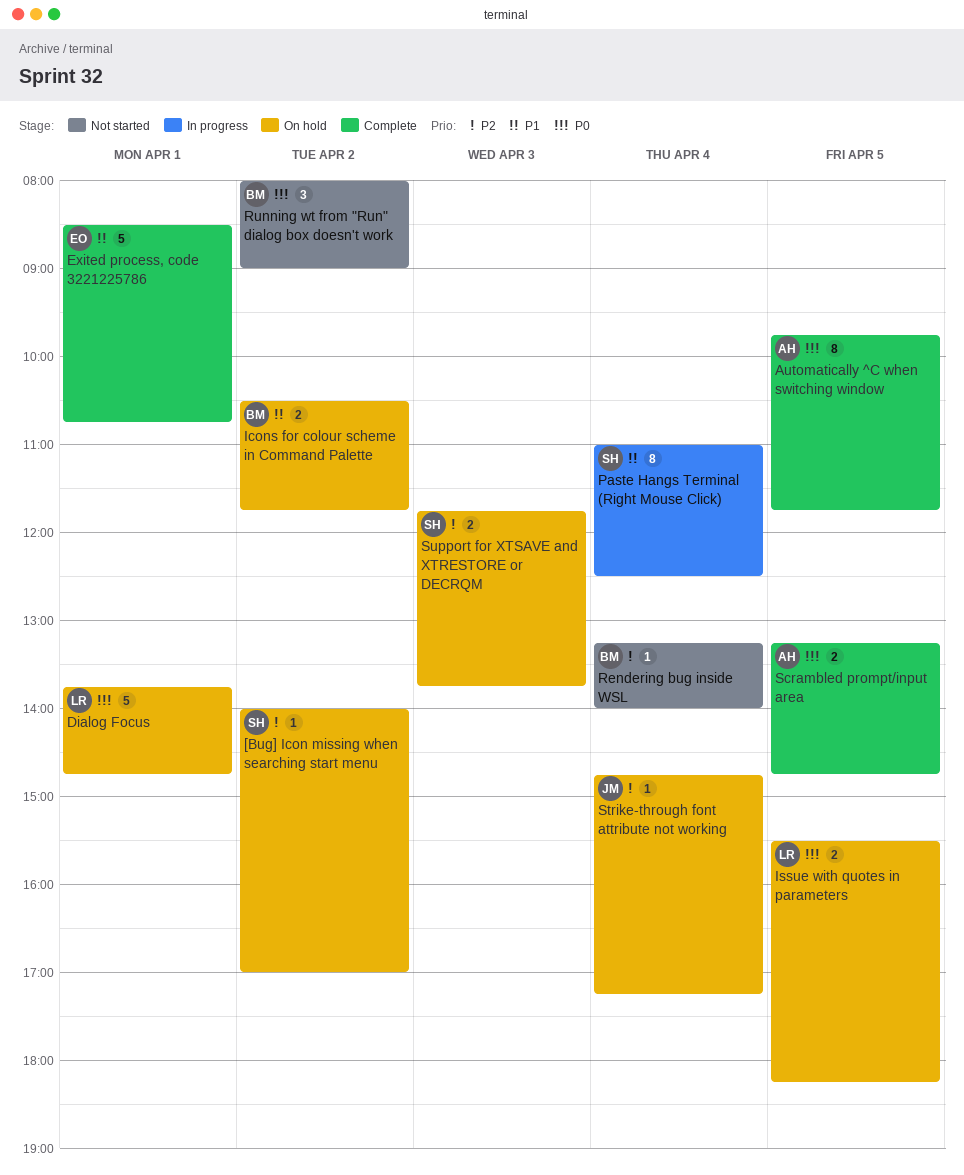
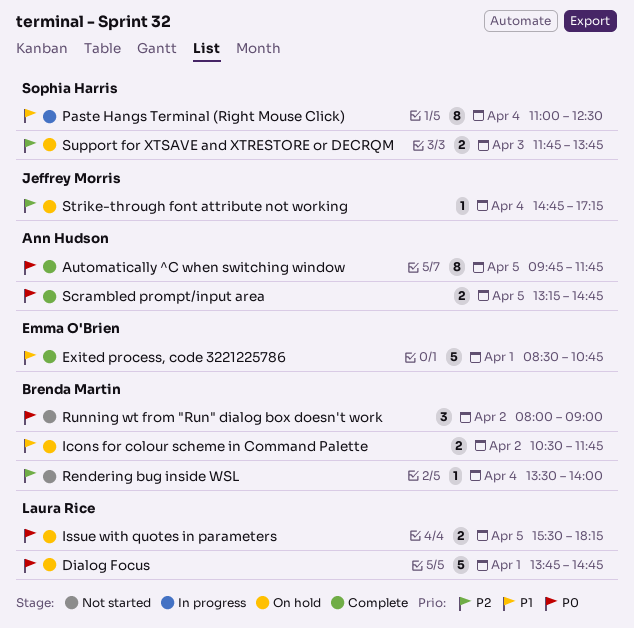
[Bug] Icon missing when searching start menu: present -> none
Rendering bug inside WSL, begins: 13:15 -> 13:30

